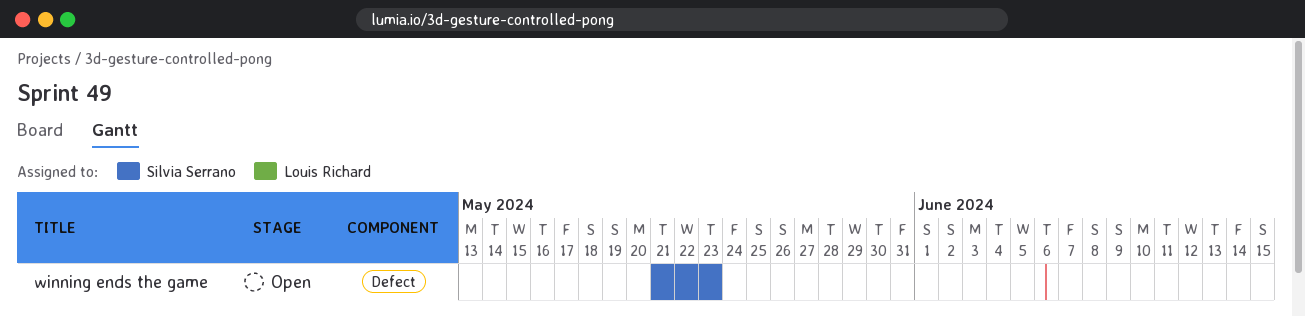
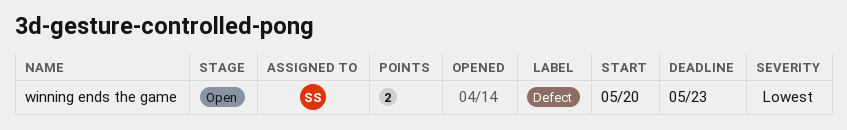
winning ends the game, start: May 21 -> May 20

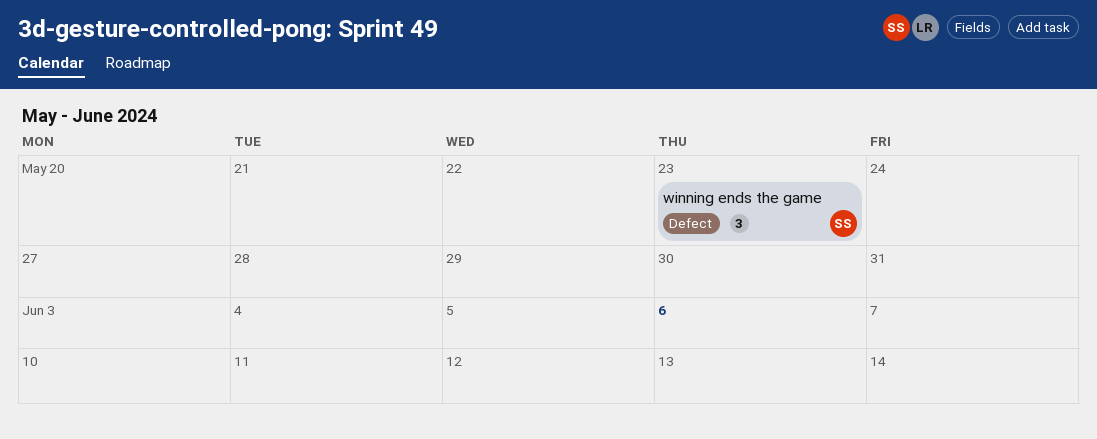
winning ends the game, estimate: 2 -> 3

